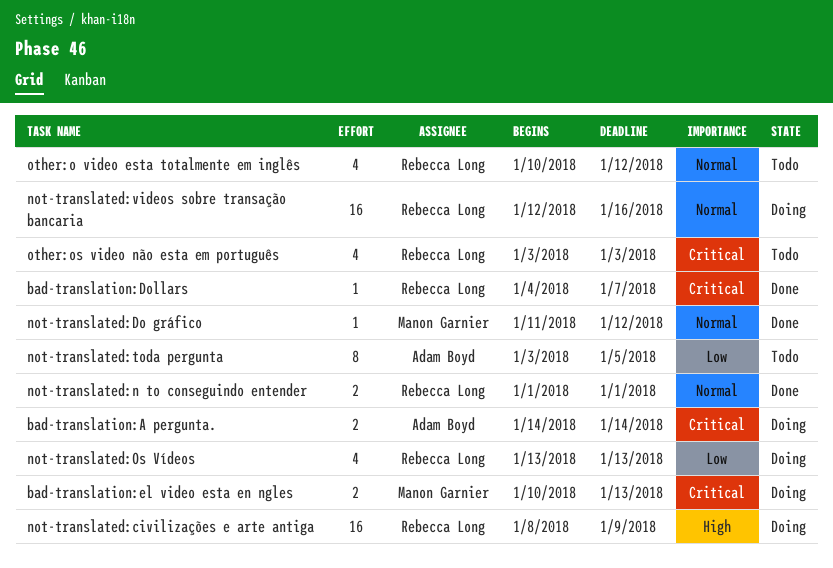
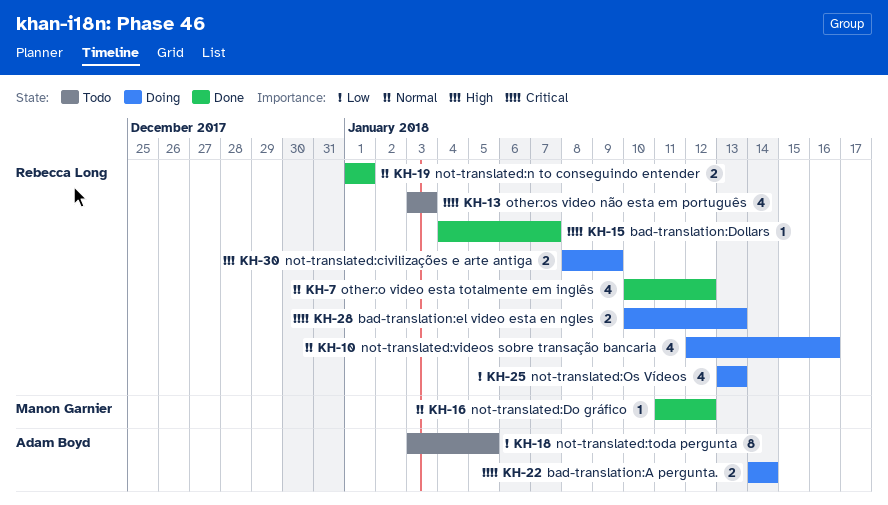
bad-translation:el video esta en ngles, owner: Manon Garnier -> Rebecca Long
not-translated:civilizações e arte antiga, estimate: 16 -> 2
not-translated:videos sobre transação bancaria, estimate: 16 -> 4
other:o video esta totalmente em inglês, status: Todo -> Done

